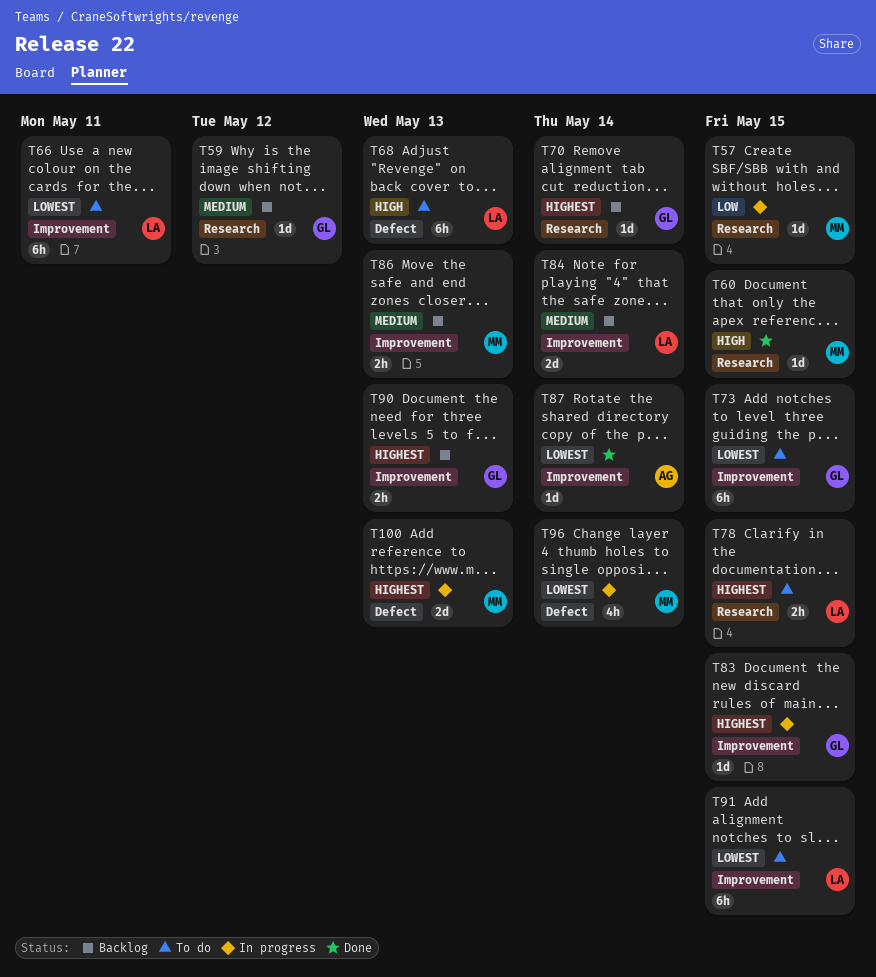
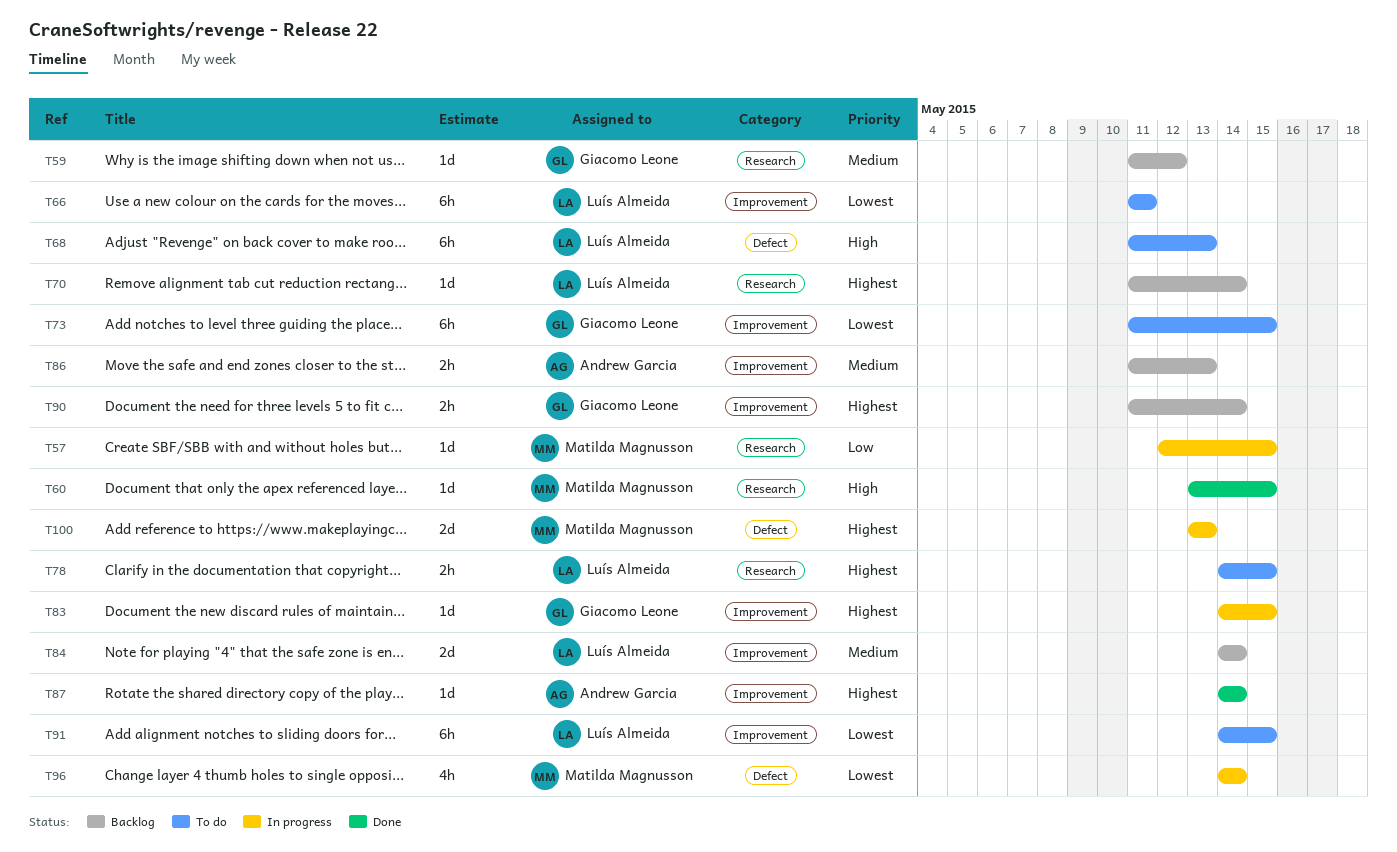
T70, owner: Giacomo Leone -> Luís Almeida
T86, owner: Matilda Magnusson -> Andrew Garcia
T87, priority: Lowest -> Highest
T90, due: May 13 -> May 14

